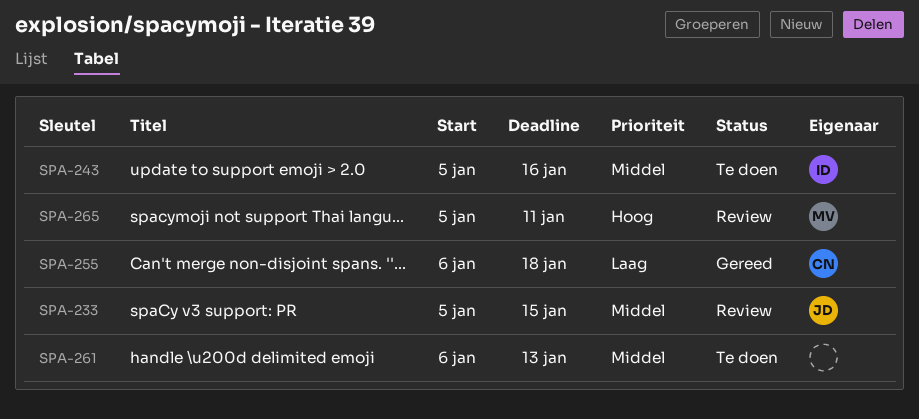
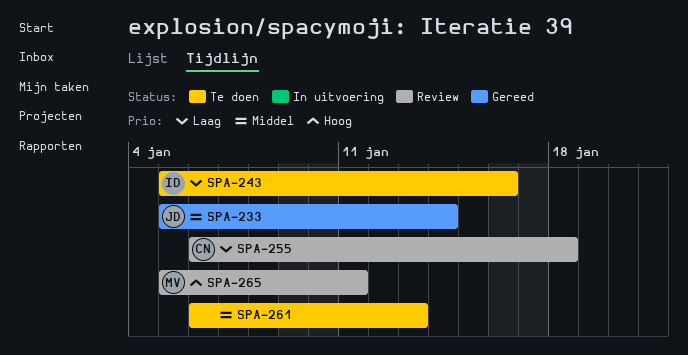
SPA-233, status: Review -> Gereed
SPA-233, due: Jan 15 -> Jan 14
SPA-243, priority: Middel -> Laag
SPA-255, status: Gereed -> Review

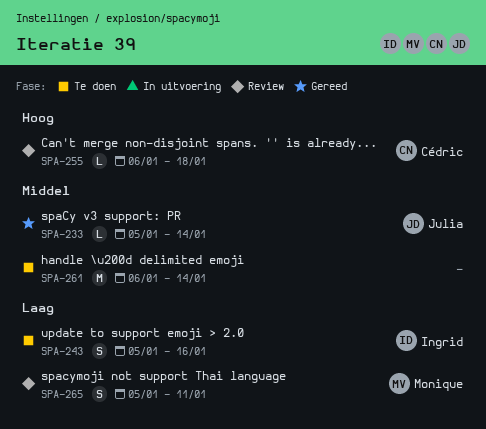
SPA-255, priority: Laag -> Hoog
SPA-261, due: Jan 13 -> Jan 14
SPA-265, priority: Hoog -> Laag

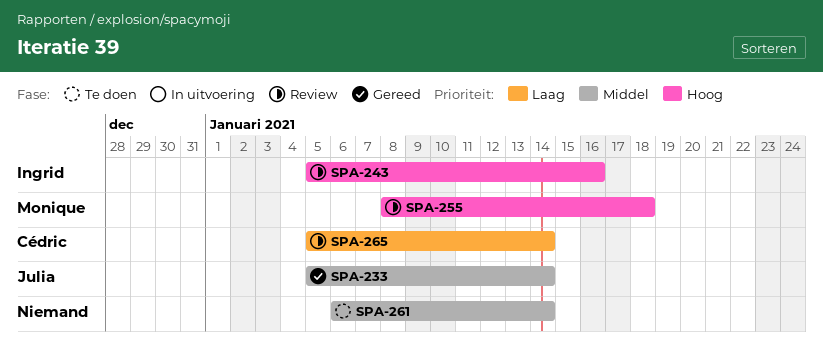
SPA-243, status: Te doen -> Review
SPA-243, priority: Laag -> Hoog
SPA-255, owner: Cédric -> Monique
SPA-255, start: Jan 6 -> Jan 8
SPA-265, owner: Monique -> Cédric
SPA-265, due: Jan 11 -> Jan 14

